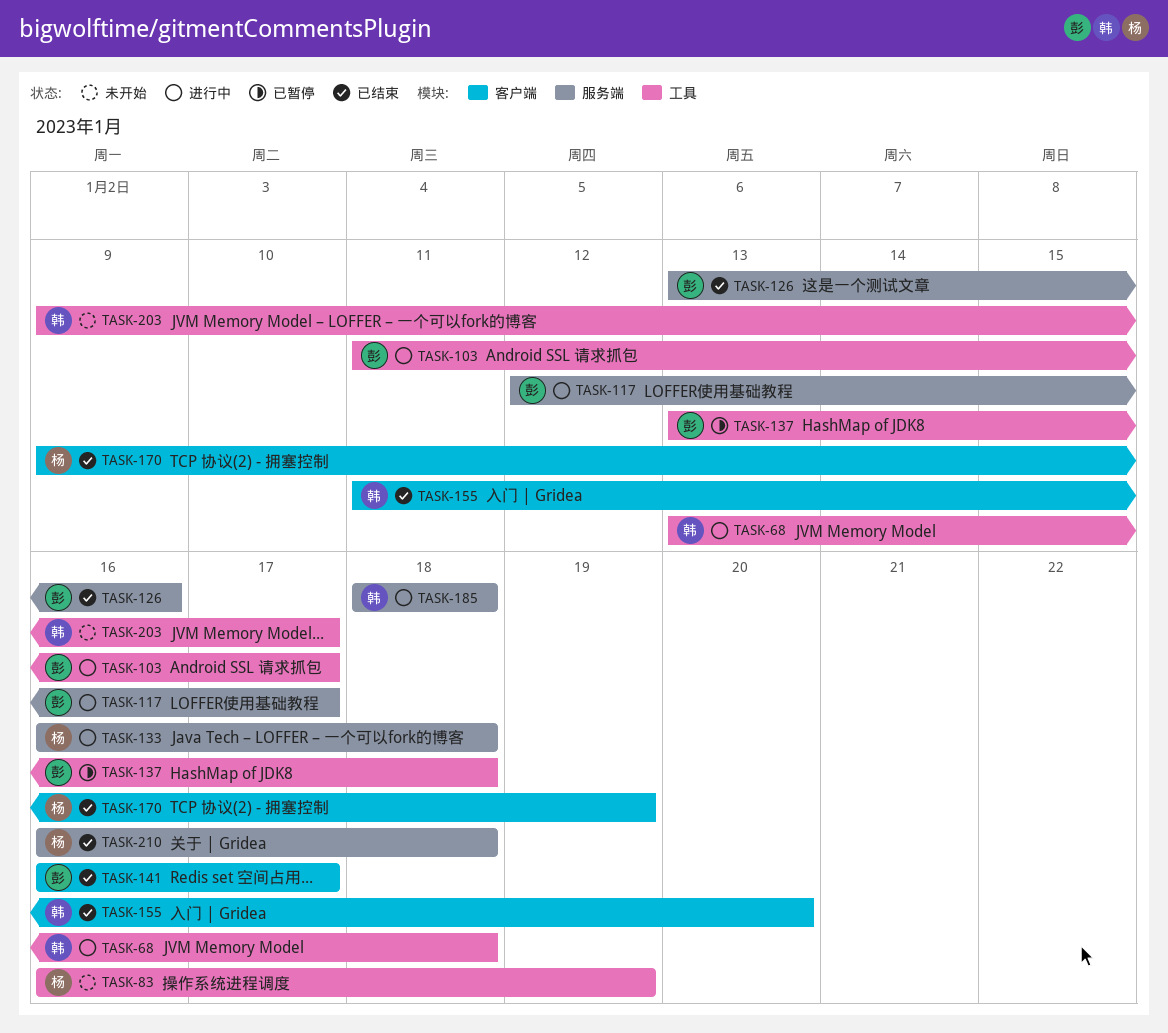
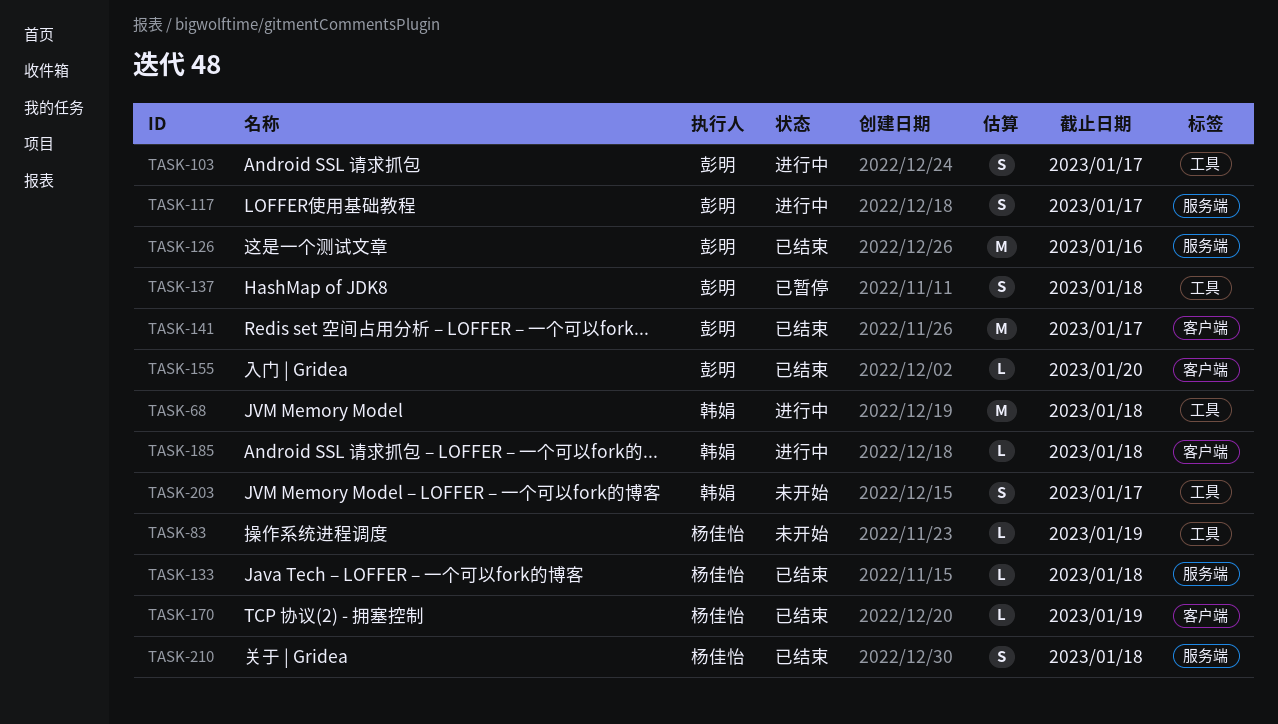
TASK-133, status: 进行中 -> 已结束
TASK-155, owner: 韩娟 -> 彭明
TASK-185, label: 服务端 -> 客户端

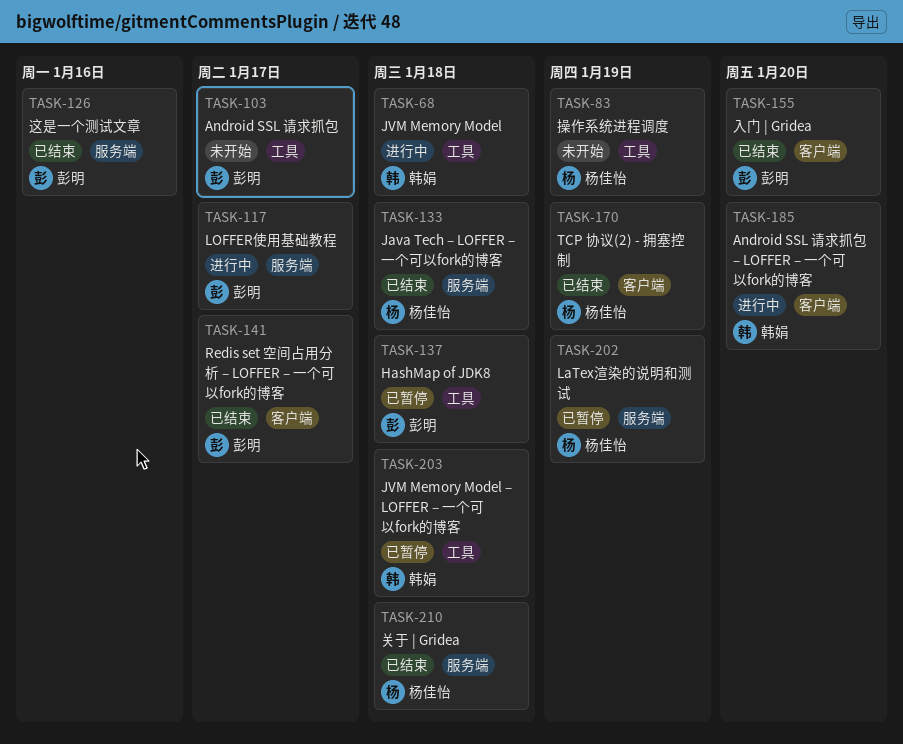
TASK-103, status: 进行中 -> 未开始
TASK-185, due: Jan 18 -> Jan 20
TASK-202: none -> present
TASK-203, status: 未开始 -> 已暂停
TASK-203, due: Jan 17 -> Jan 18

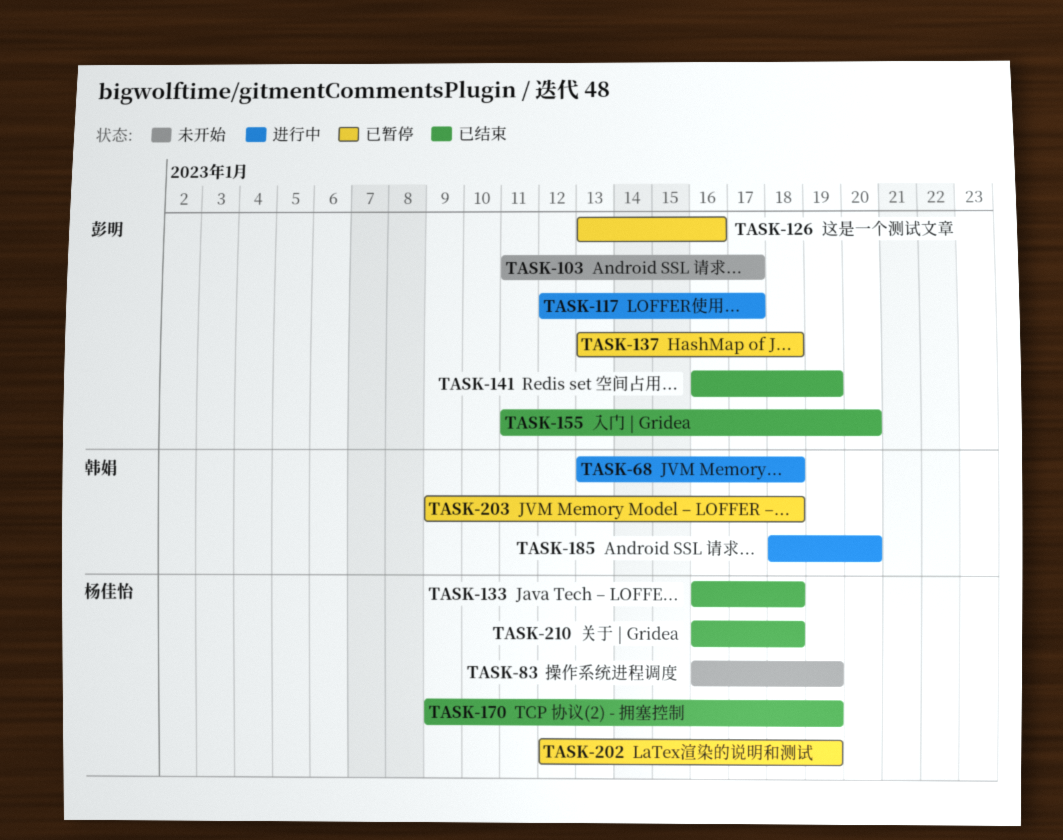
TASK-126, status: 已结束 -> 已暂停
TASK-141, due: Jan 17 -> Jan 19

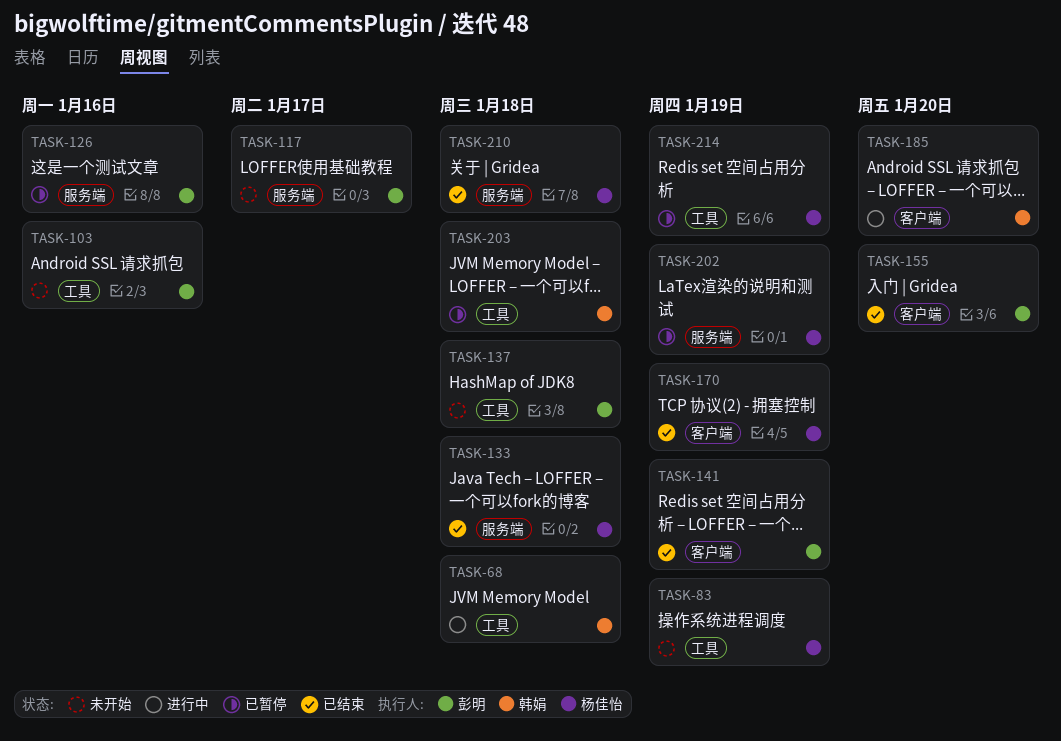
TASK-103, due: Jan 17 -> Jan 16
TASK-117, status: 进行中 -> 未开始
TASK-137, status: 已暂停 -> 未开始
TASK-214: none -> present

